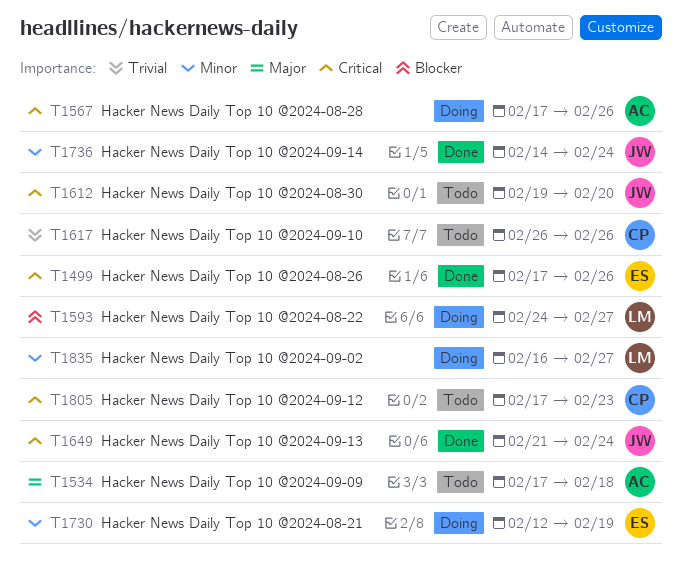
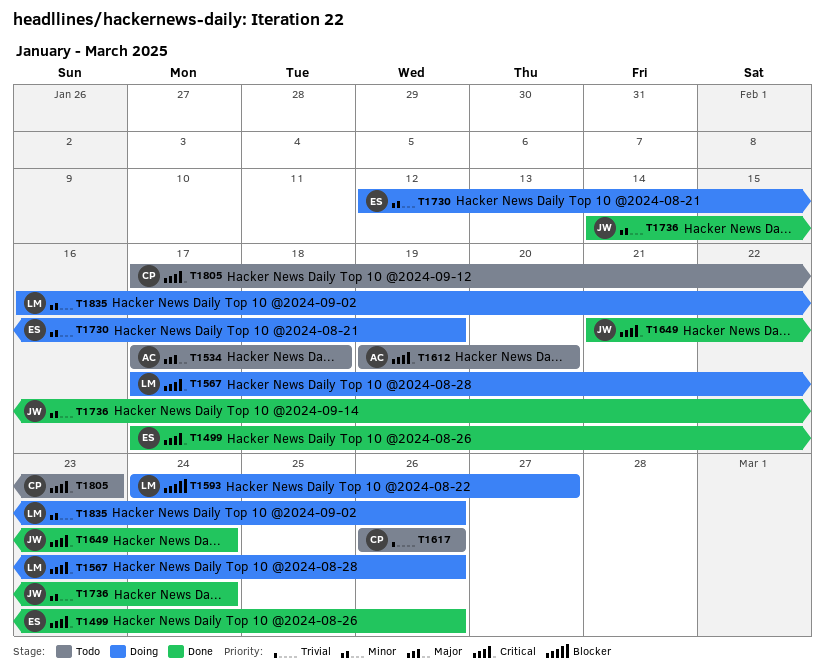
T1567, owner: AC -> LM
T1612, owner: JW -> AC
T1835, due: Feb 27 -> Feb 26

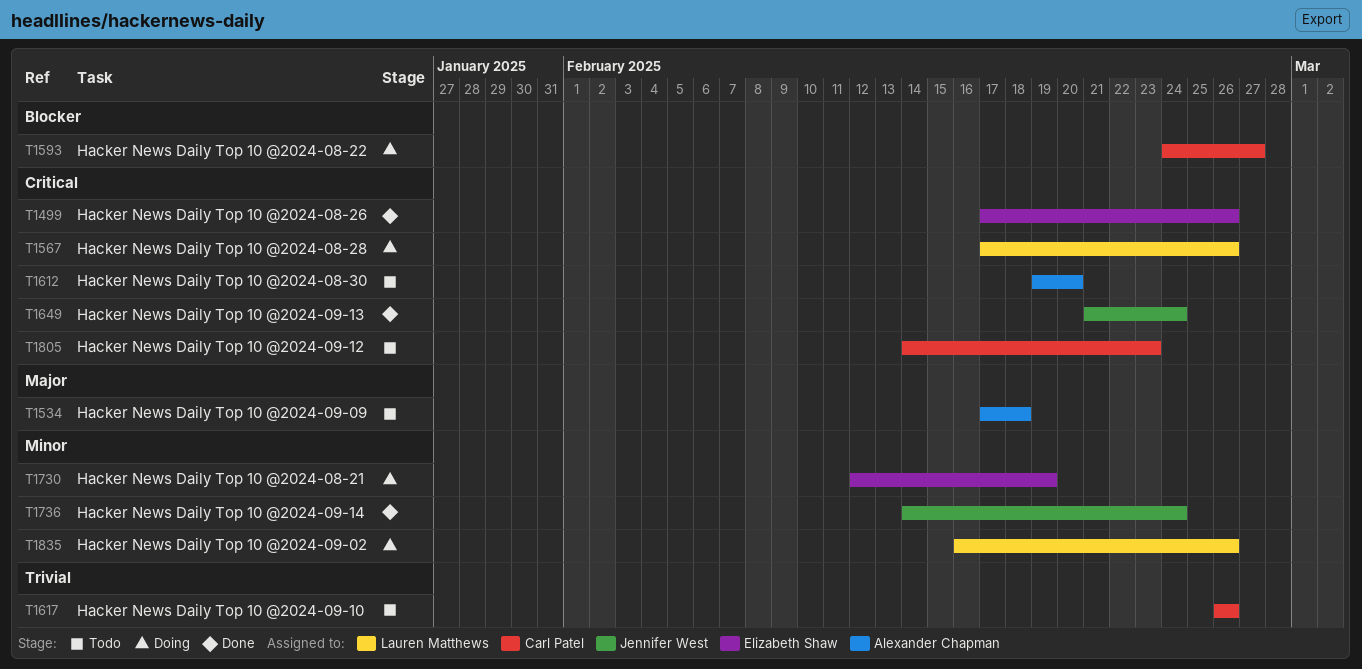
T1593, owner: Lauren Matthews -> Carl Patel
T1805, start: Feb 17 -> Feb 14

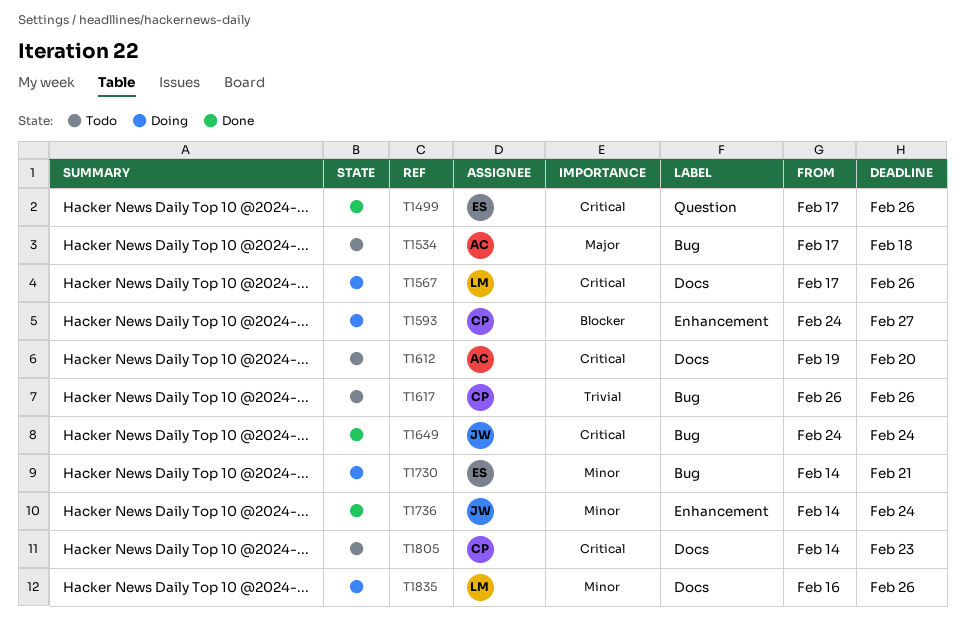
T1649, start: Feb 21 -> Feb 24
T1730, start: Feb 12 -> Feb 14
T1730, due: Feb 19 -> Feb 21

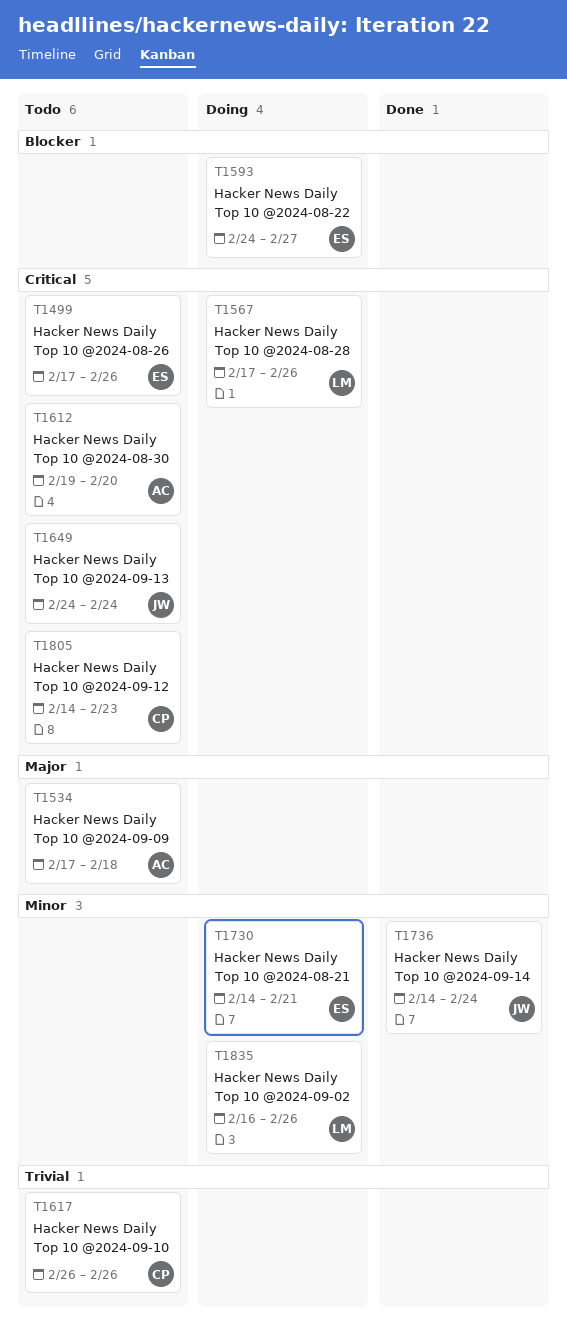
T1499, status: Done -> Todo
T1593, owner: CP -> ES
T1649, status: Done -> Todo

